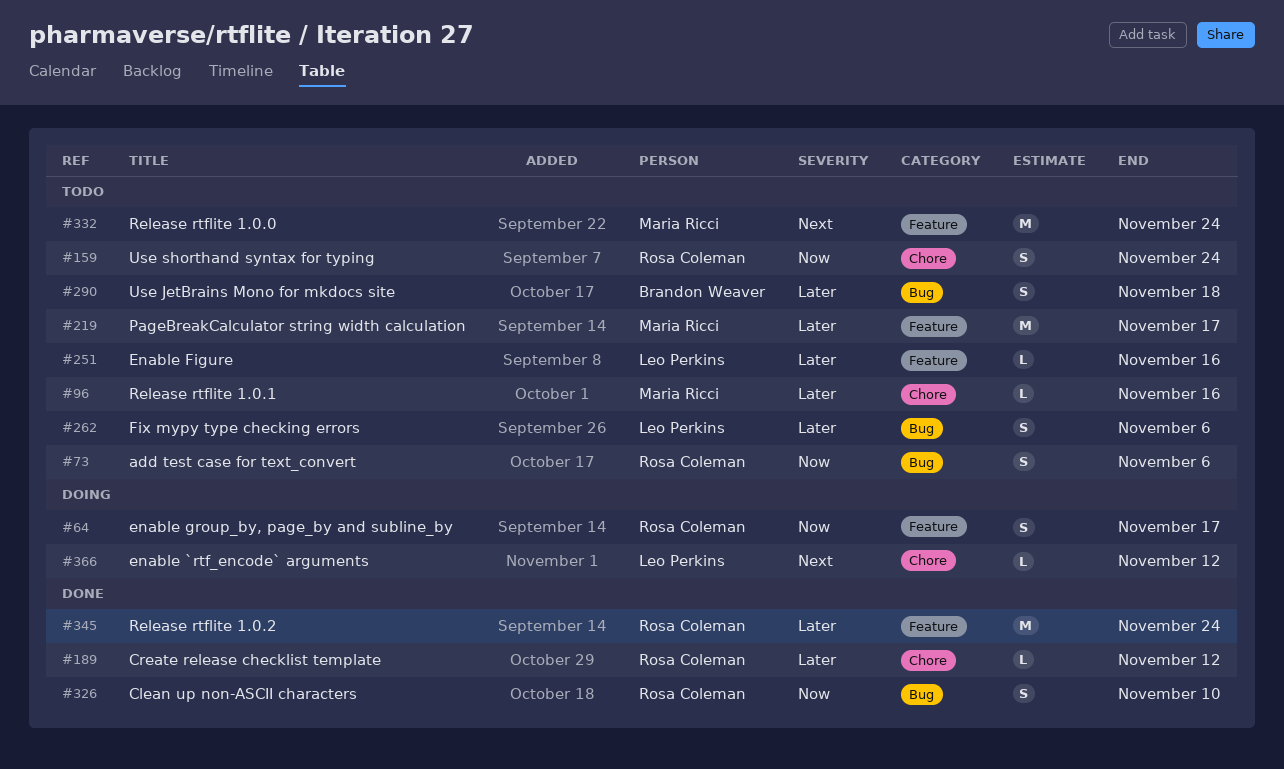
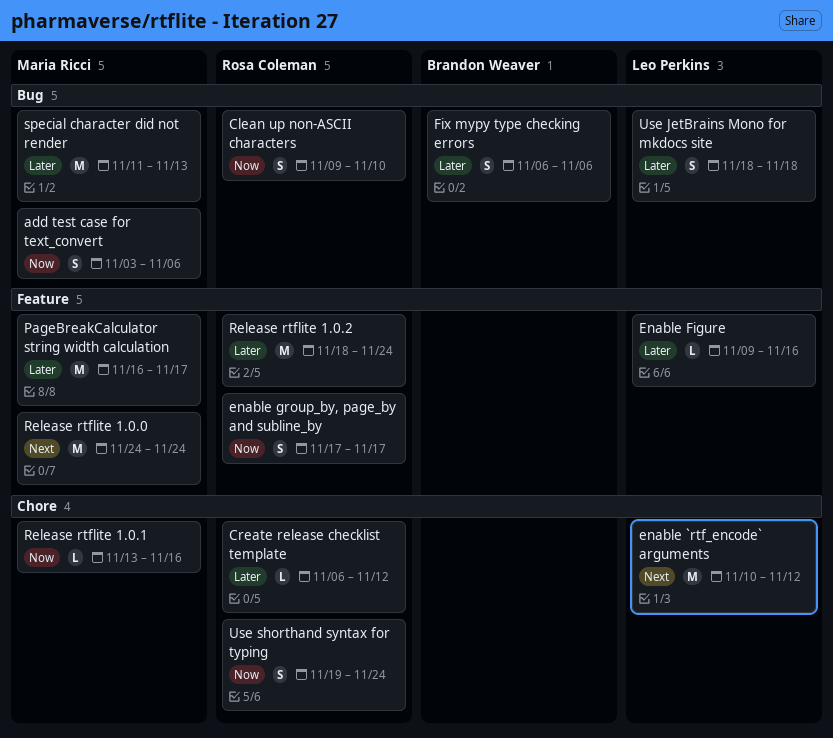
add test case for text_convert, owner: Rosa Coleman -> Maria Ricci
enable `rtf_encode` arguments, estimate: L -> M
Fix mypy type checking errors, owner: Leo Perkins -> Brandon Weaver
Release rtflite 1.0.1, priority: Later -> Now
special character did not render: none -> present
Use JetBrains Mono for mkdocs site, owner: Brandon Weaver -> Leo Perkins

